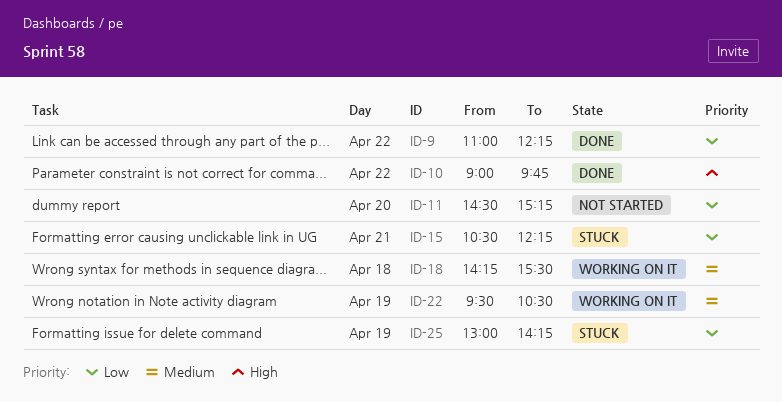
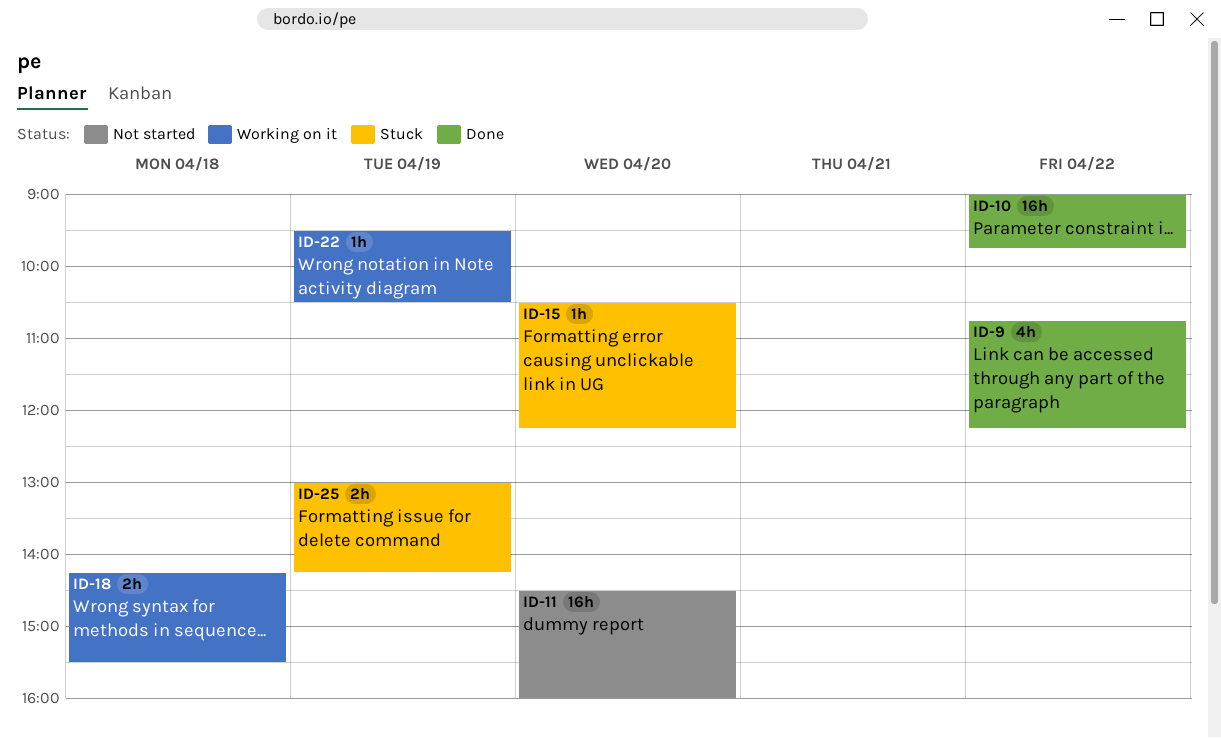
ID-9, begins: 11:00 -> 10:45
ID-11, ends: 15:15 -> 16:00
ID-15, day: Apr 21 -> Apr 20

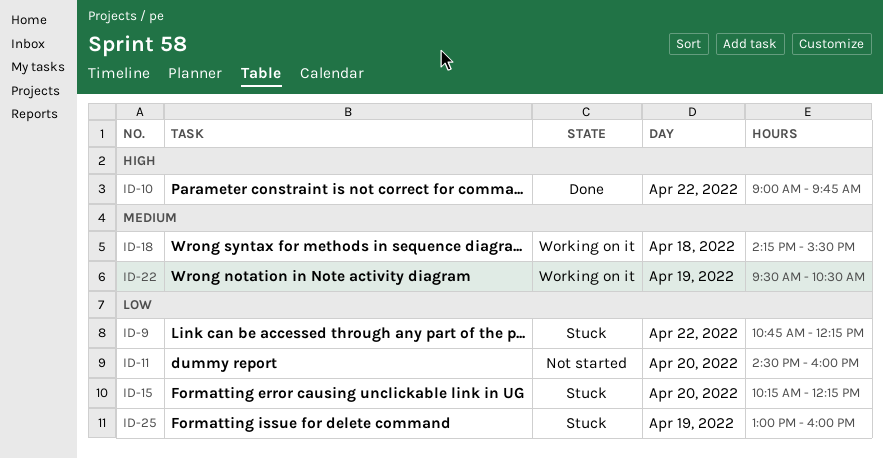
ID-9, status: Done -> Stuck
ID-15, begins: 10:30 -> 10:15
ID-25, ends: 14:15 -> 16:00

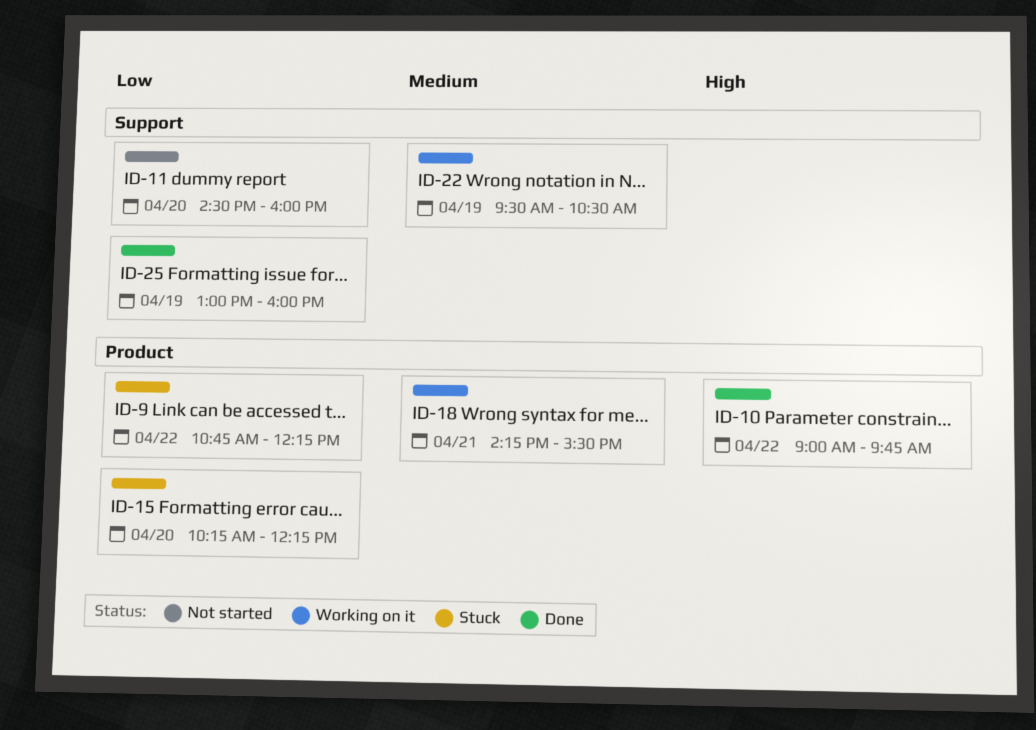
ID-18, day: Apr 18 -> Apr 21
ID-25, status: Stuck -> Done

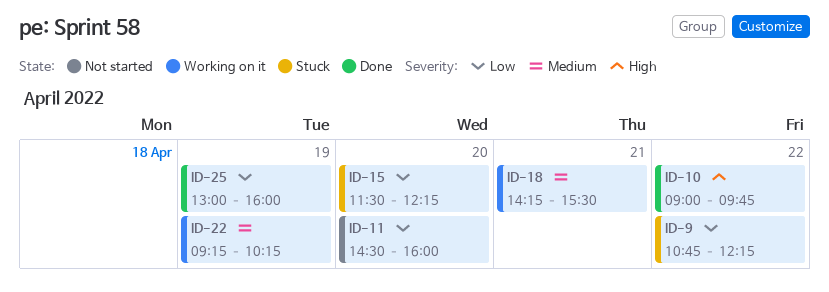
ID-15, begins: 10:15 -> 11:30
ID-22, begins: 09:30 -> 09:15
ID-22, ends: 10:30 -> 10:15

